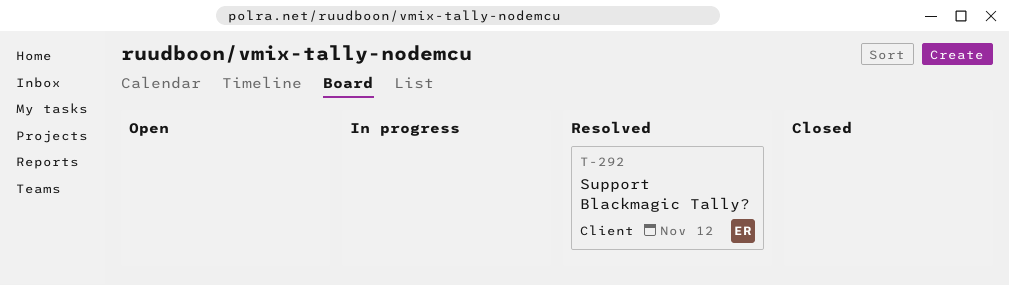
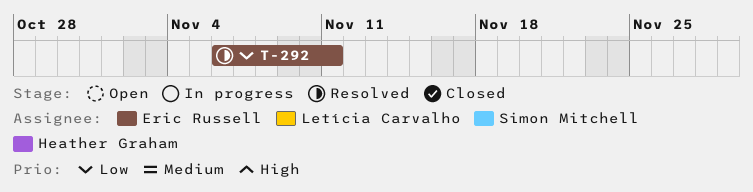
T-292, due: Nov 12 -> Nov 11

